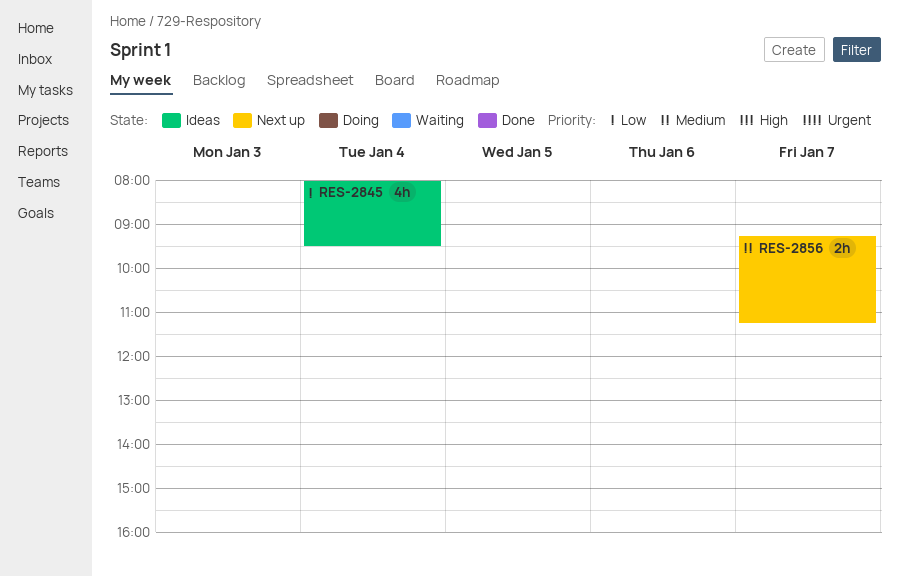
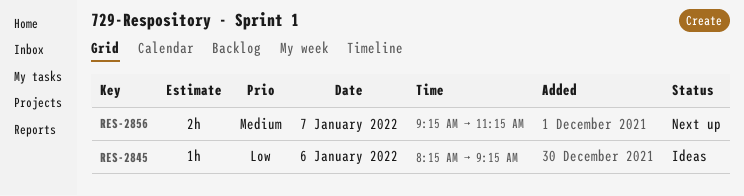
RES-2845, estimate: 4h -> 1h
RES-2845, day: Jan 4 -> Jan 6
RES-2845, begins: 08:00 -> 08:15
RES-2845, ends: 09:30 -> 09:15

